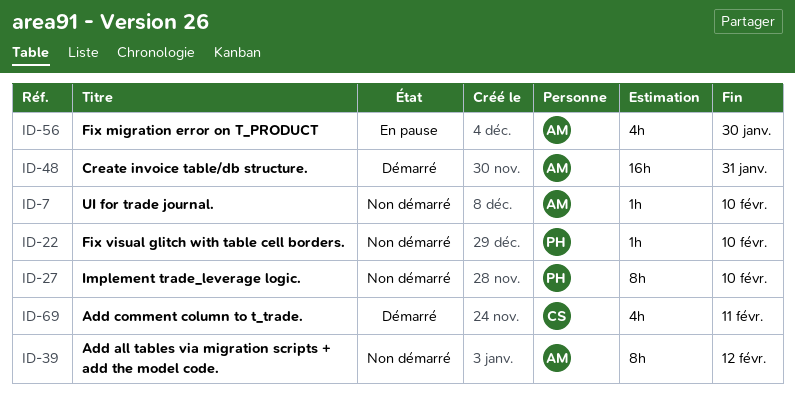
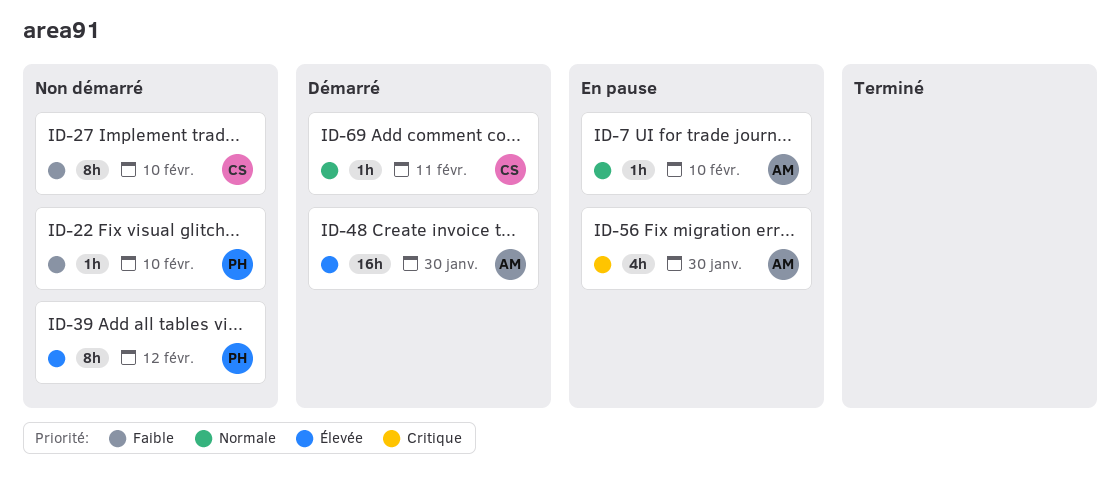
ID-7, status: Non démarré -> En pause
ID-27, owner: PH -> CS
ID-39, owner: AM -> PH
ID-48, due: Jan 31 -> Jan 30
ID-69, estimate: 4h -> 1h

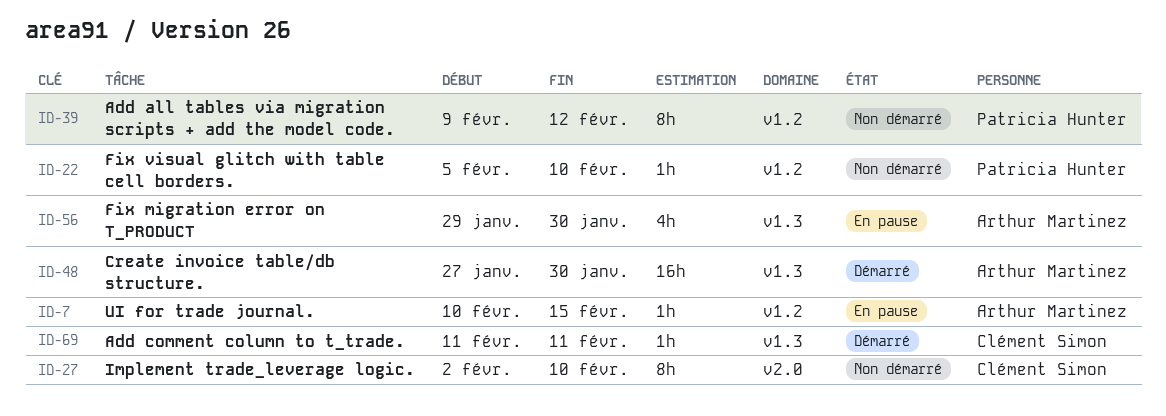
ID-7, due: Feb 10 -> Feb 15

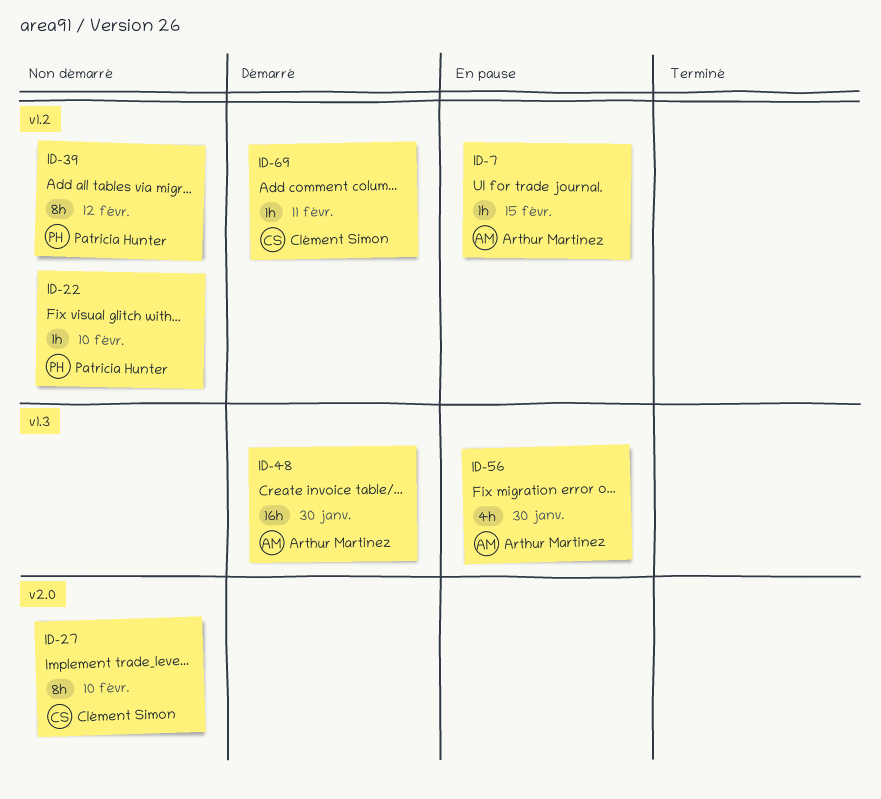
ID-69, label: v1.3 -> v1.2

